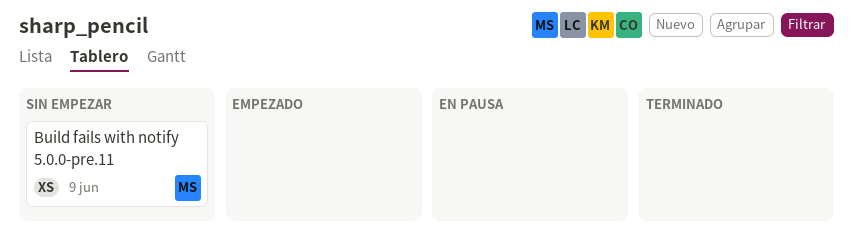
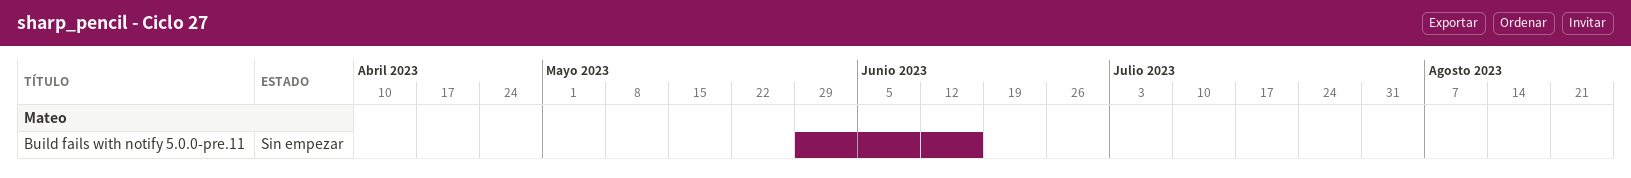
Build fails with notify 5.0.0-pre.11, due: Jun 9 -> Jun 16

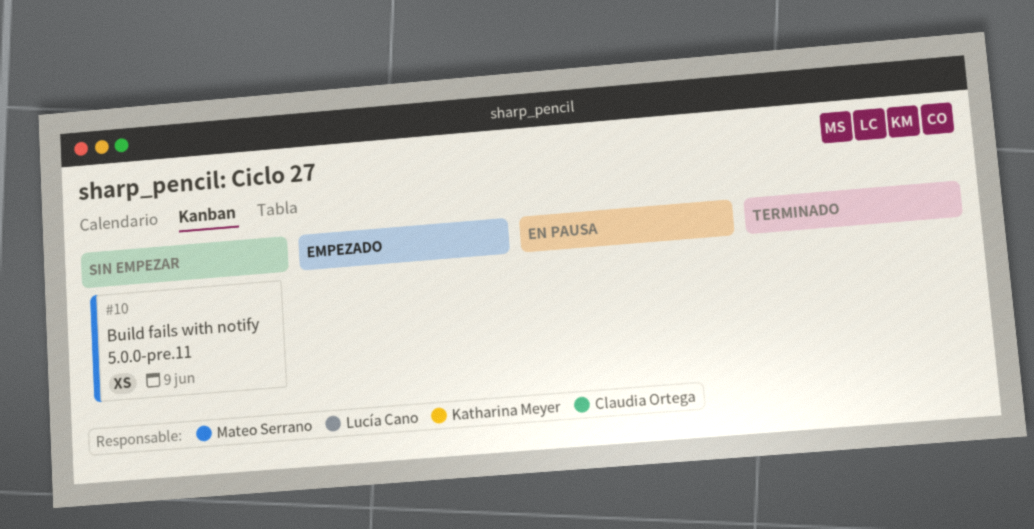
Build fails with notify 5.0.0-pre.11, due: Jun 16 -> Jun 9

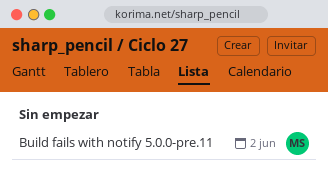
Build fails with notify 5.0.0-pre.11, due: Jun 9 -> Jun 2

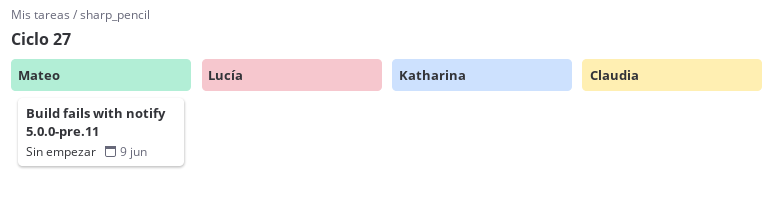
Build fails with notify 5.0.0-pre.11, due: Jun 2 -> Jun 9

